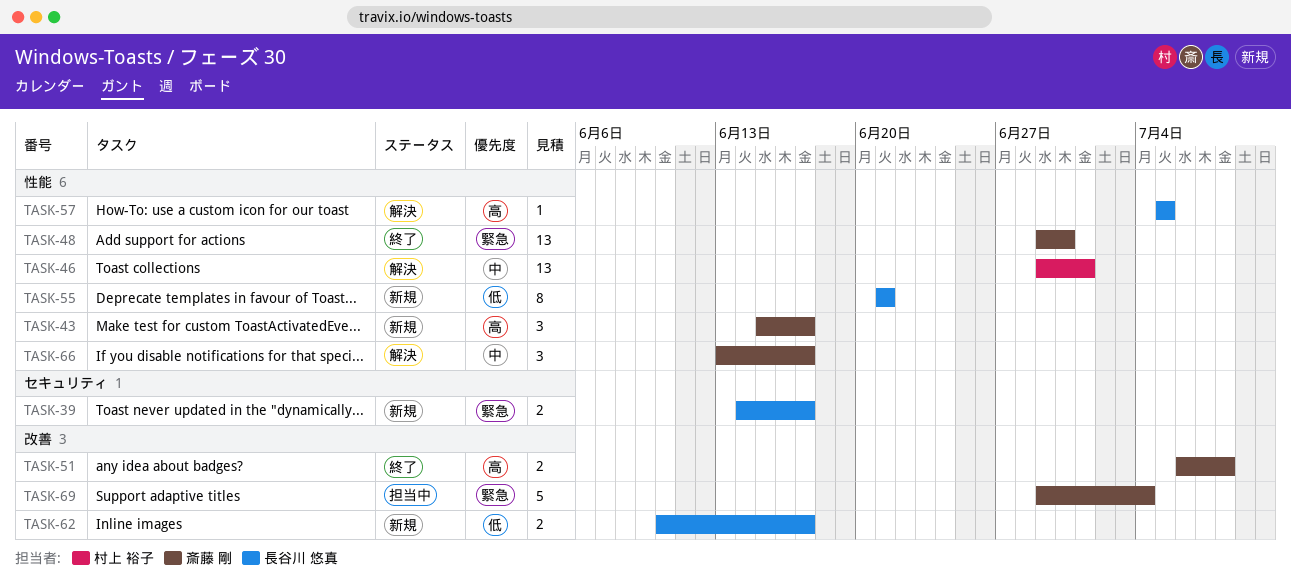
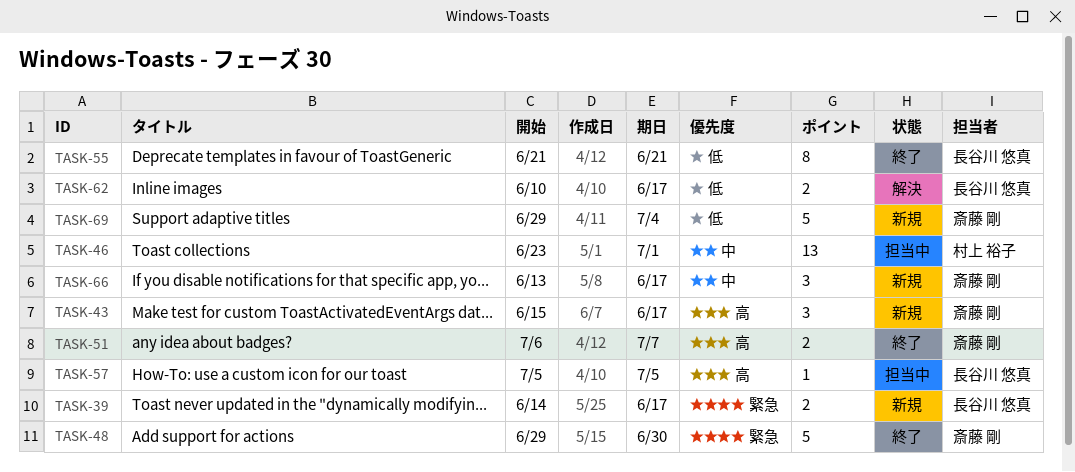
TASK-46, status: 解決 -> 担当中
TASK-46, start: Jun 29 -> Jun 23
TASK-48, estimate: 13 -> 5
TASK-51, due: Jul 8 -> Jul 7
TASK-55, status: 新規 -> 終了
TASK-57, status: 解決 -> 担当中
TASK-62, status: 新規 -> 解決
TASK-66, status: 解決 -> 新規
TASK-69, status: 担当中 -> 新規
TASK-69, priority: 緊急 -> 低

